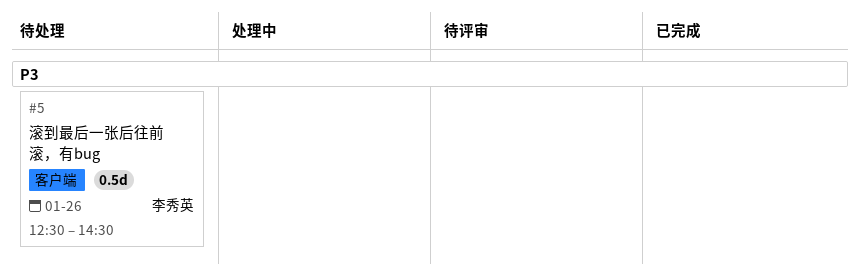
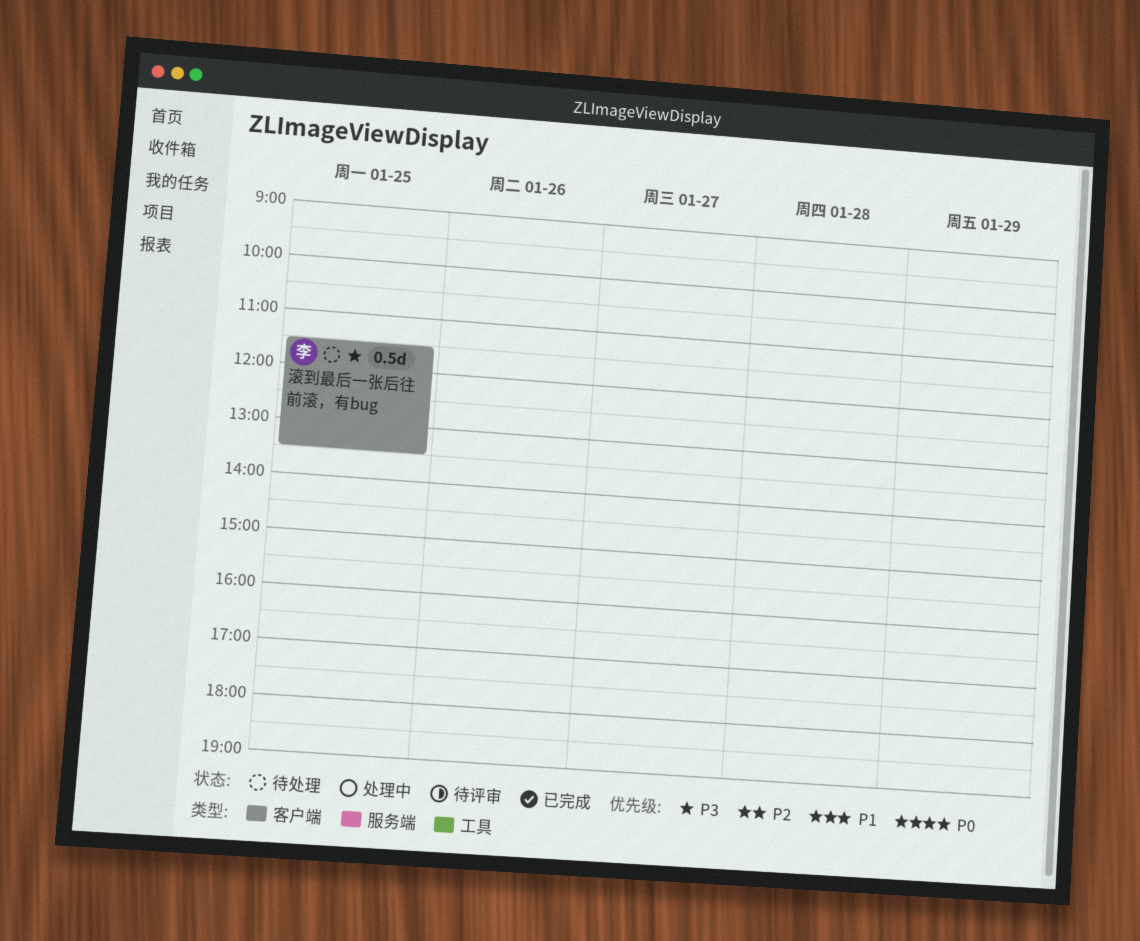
滚到最后一张后往前滚，有bug, day: Jan 26 -> Jan 25
滚到最后一张后往前滚，有bug, begins: 12:30 -> 11:30
滚到最后一张后往前滚，有bug, ends: 14:30 -> 13:30

